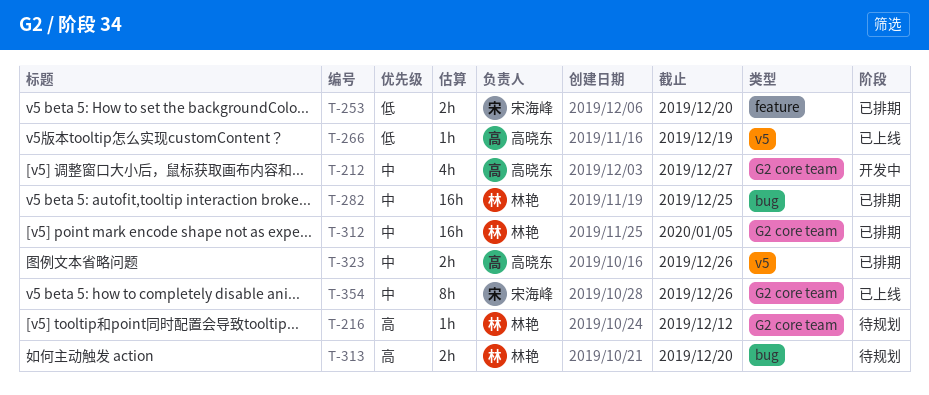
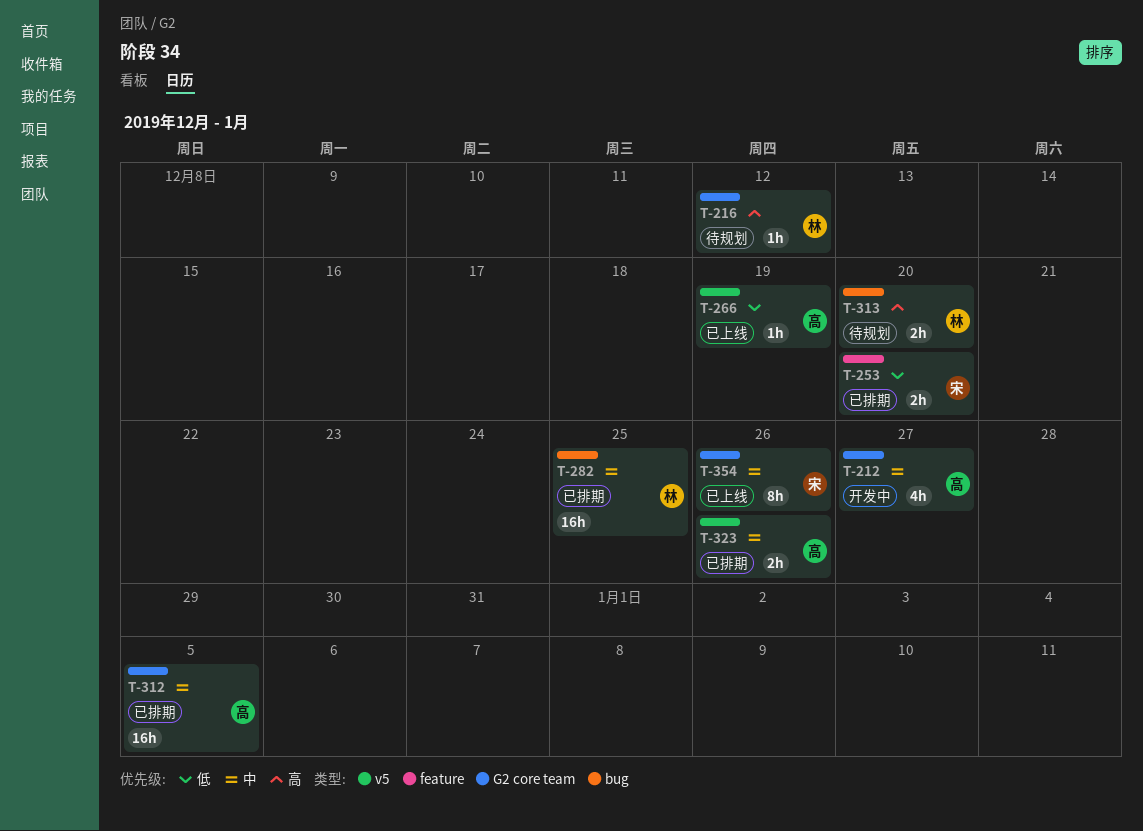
T-312, owner: 林艳 -> 高晓东

